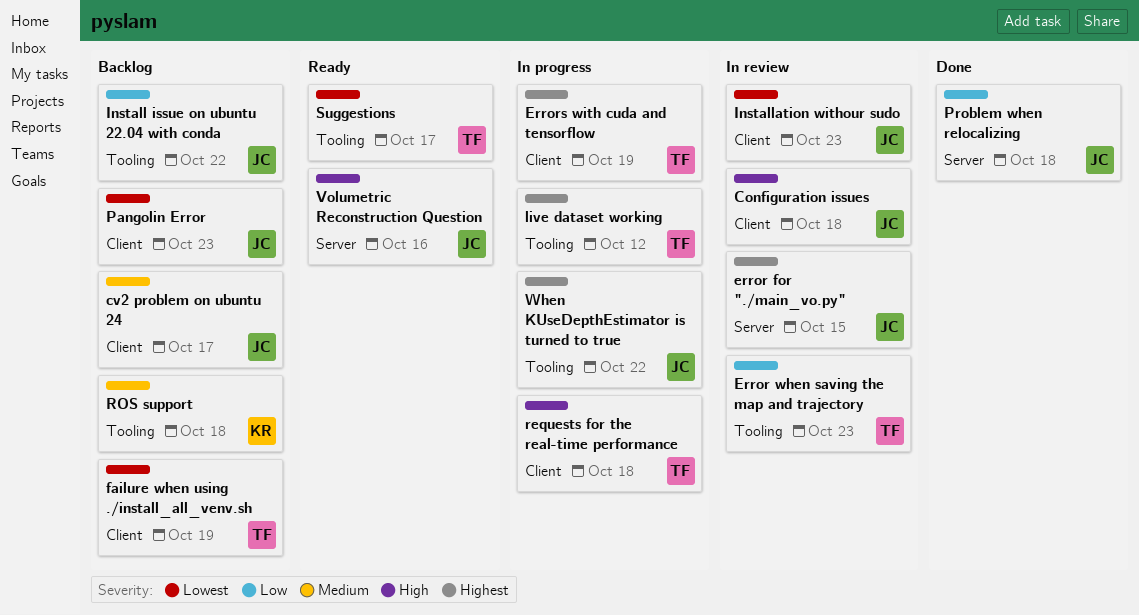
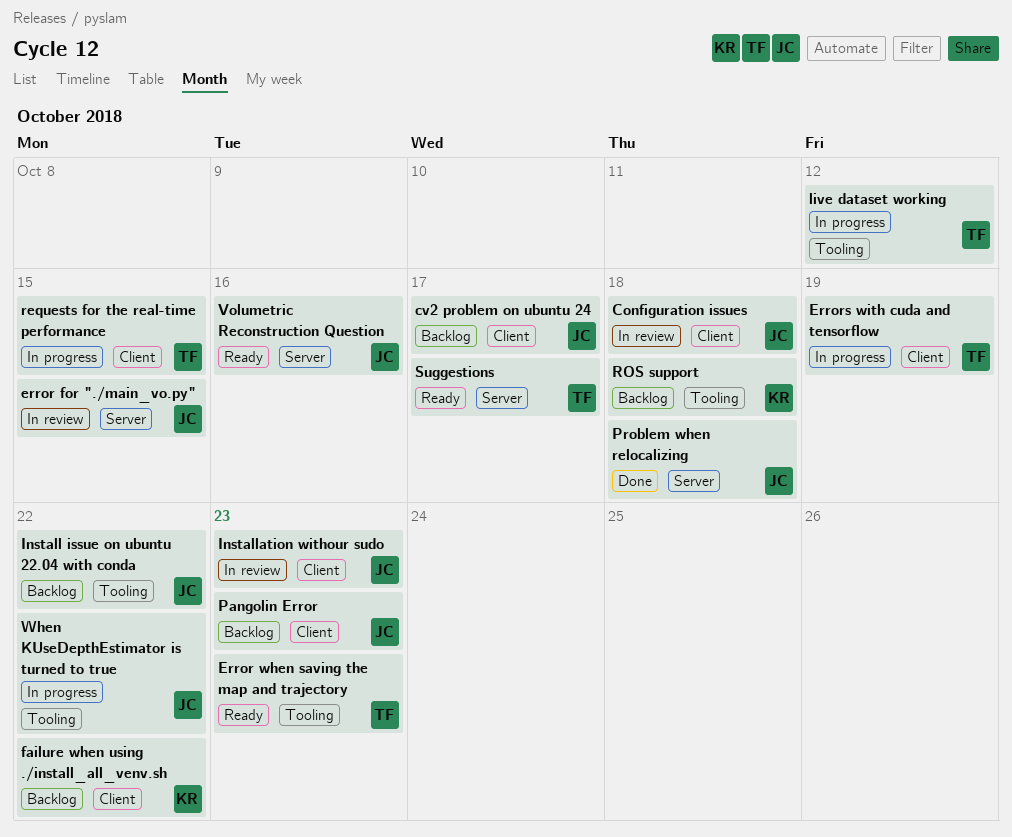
Error when saving the map and trajectory, status: In review -> Ready
failure when using ./install_all_venv.sh, owner: TF -> KR
failure when using ./install_all_venv.sh, due: Oct 19 -> Oct 22
requests for the real-time performance, due: Oct 18 -> Oct 15
Suggestions, label: Tooling -> Server

